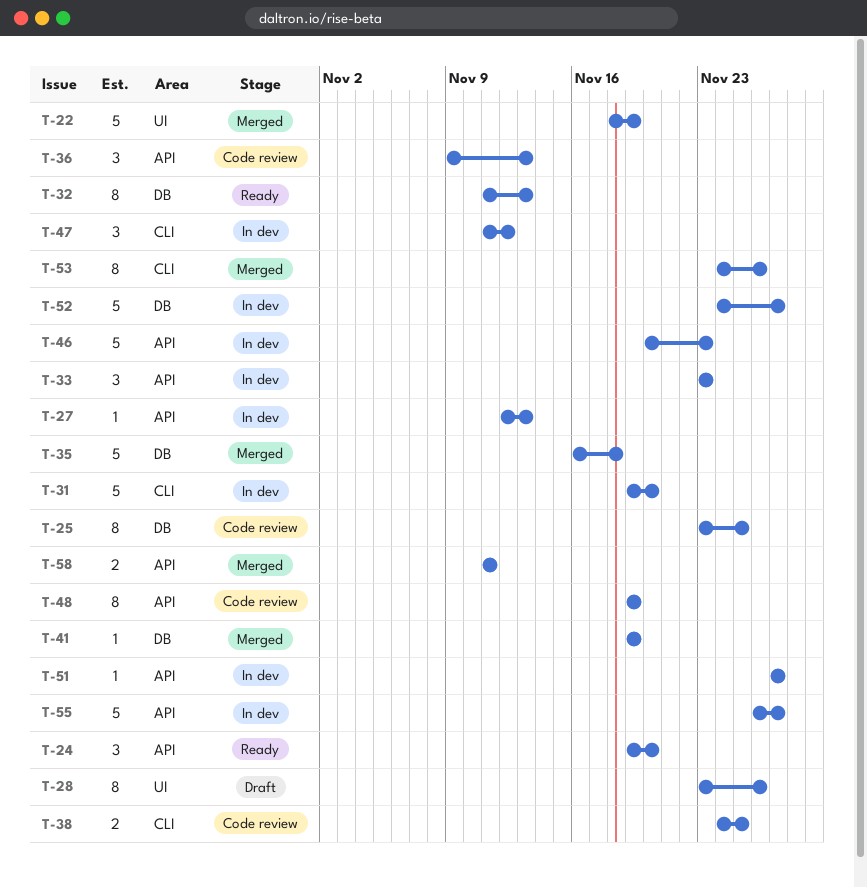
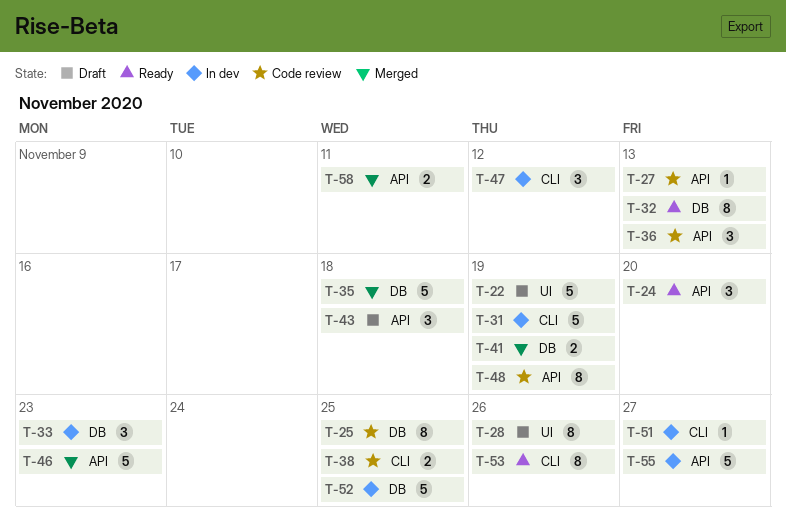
T-22, status: Merged -> Draft
T-27, status: In dev -> Code review
T-31, due: Nov 20 -> Nov 19
T-33, label: API -> DB
T-41, estimate: 1 -> 2
T-43: none -> present
T-46, status: In dev -> Merged
T-51, label: API -> CLI
T-52, due: Nov 27 -> Nov 25
T-53, status: Merged -> Ready

